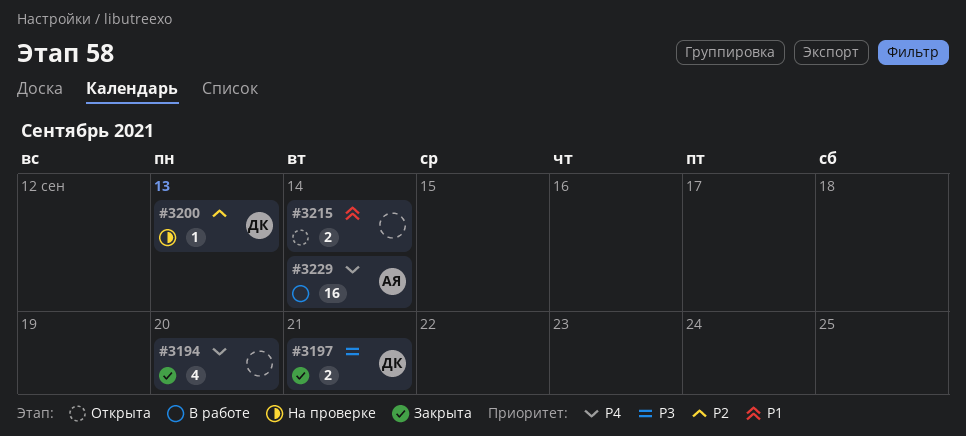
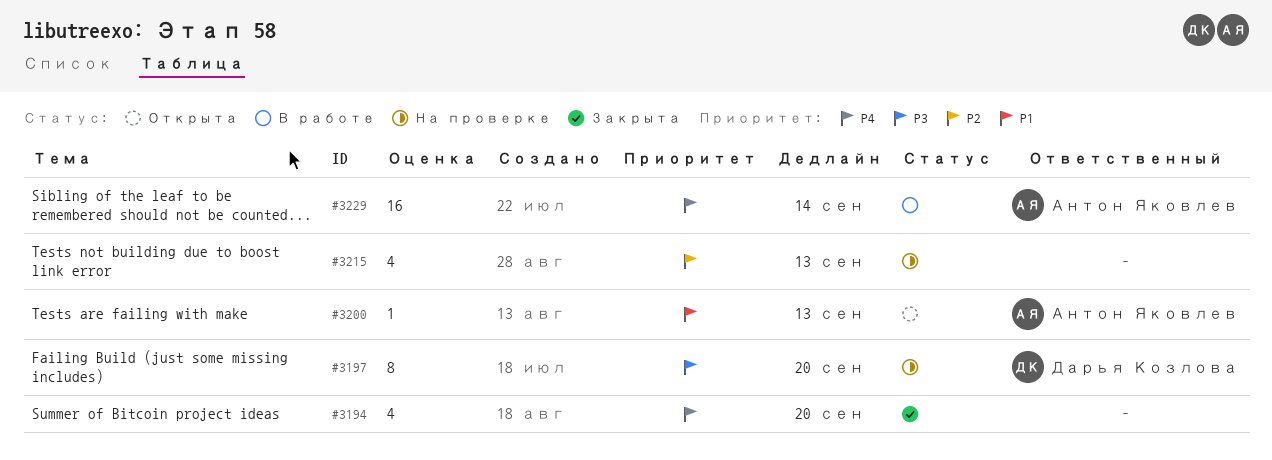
#3197, status: Закрыта -> На проверке
#3197, estimate: 2 -> 8
#3197, due: Sep 21 -> Sep 20
#3200, status: На проверке -> Открыта
#3200, owner: Дарья Козлова -> Антон Яковлев
#3200, priority: P2 -> P1
#3215, status: Открыта -> На проверке
#3215, priority: P1 -> P2
#3215, estimate: 2 -> 4
#3215, due: Sep 14 -> Sep 13

